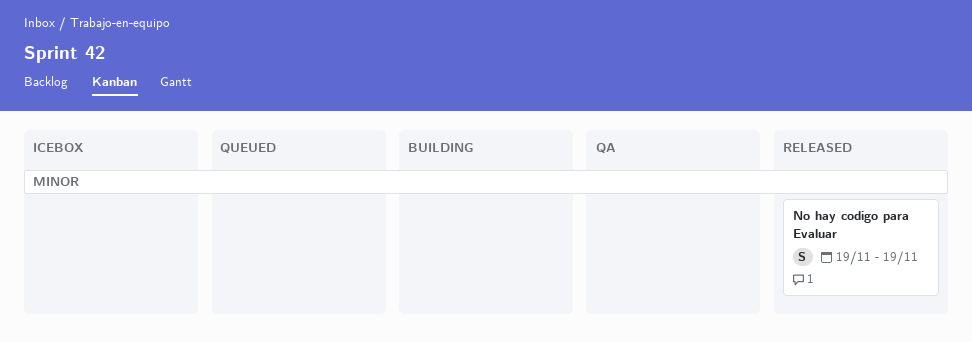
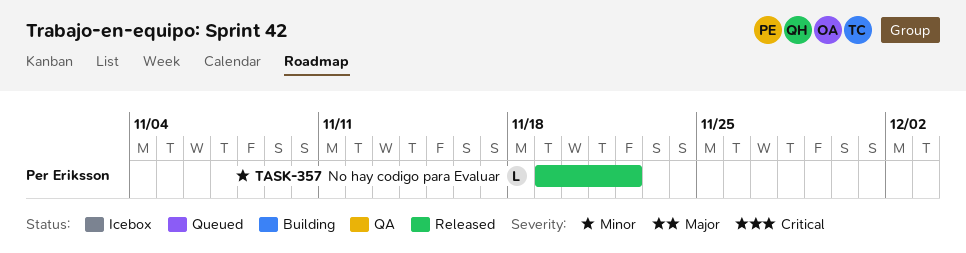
No hay codigo para Evaluar, estimate: S -> L
No hay codigo para Evaluar, due: Nov 19 -> Nov 22

